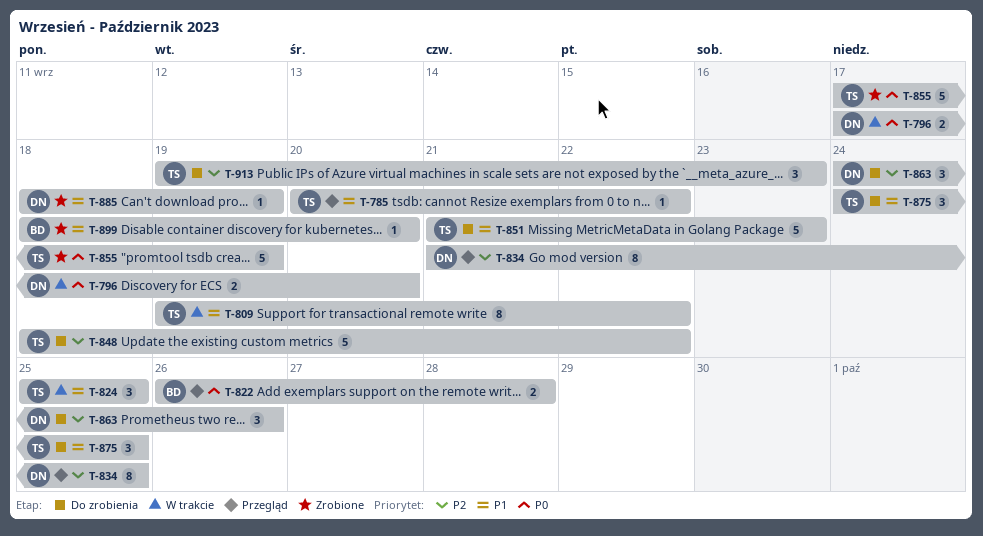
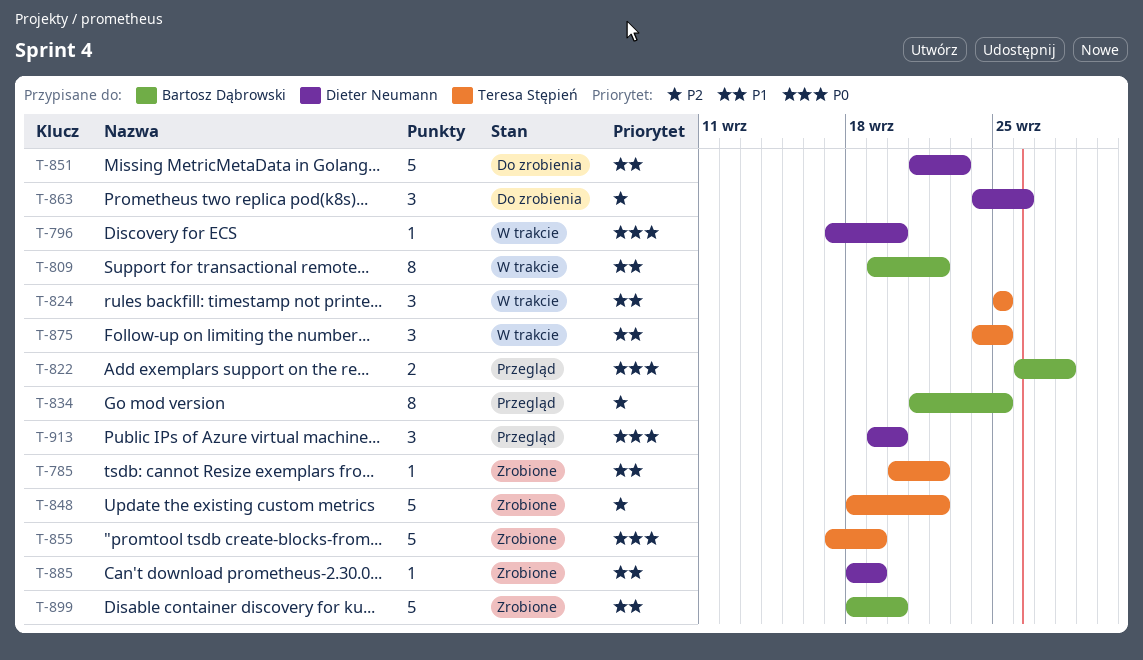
T-785, status: Przegląd -> Zrobione
T-796, estimate: 2 -> 1
T-809, owner: Teresa Stępień -> Bartosz Dąbrowski
T-834, owner: Dieter Neumann -> Bartosz Dąbrowski
T-848, status: Do zrobienia -> Zrobione
T-851, owner: Teresa Stępień -> Dieter Neumann
T-875, status: Do zrobienia -> W trakcie
T-899, estimate: 1 -> 5
T-913, status: Do zrobienia -> Przegląd
T-913, owner: Teresa Stępień -> Dieter Neumann
T-913, priority: P2 -> P0
T-913, due: Sep 23 -> Sep 20

